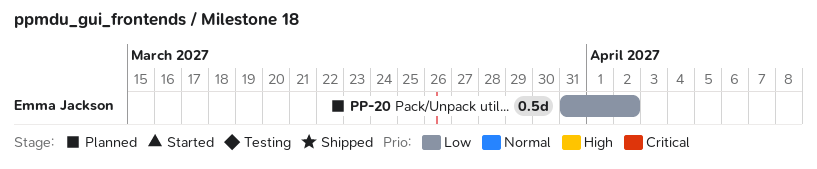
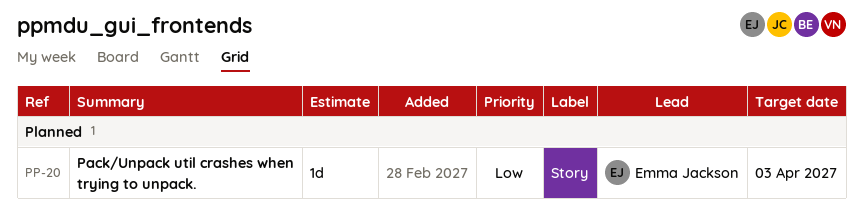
PP-20, estimate: 0.5d -> 1d
PP-20, due: Apr 2 -> Apr 3

